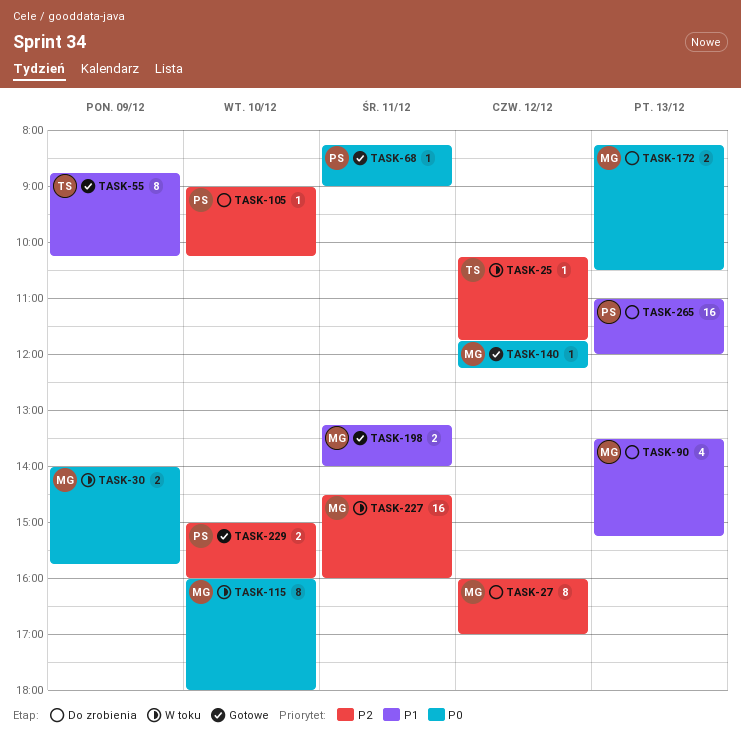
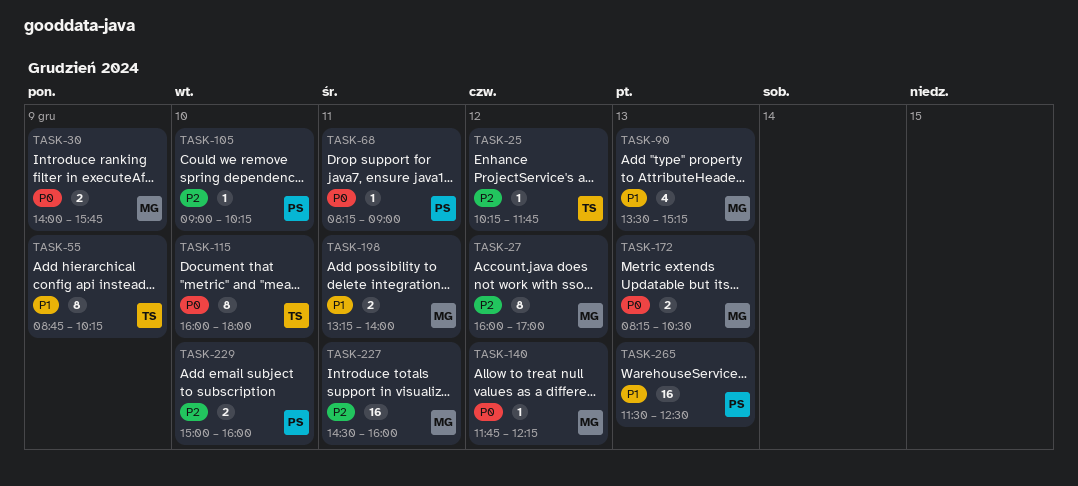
TASK-115, owner: MG -> TS
TASK-265, begins: 11:00 -> 11:30
TASK-265, ends: 12:00 -> 12:30

